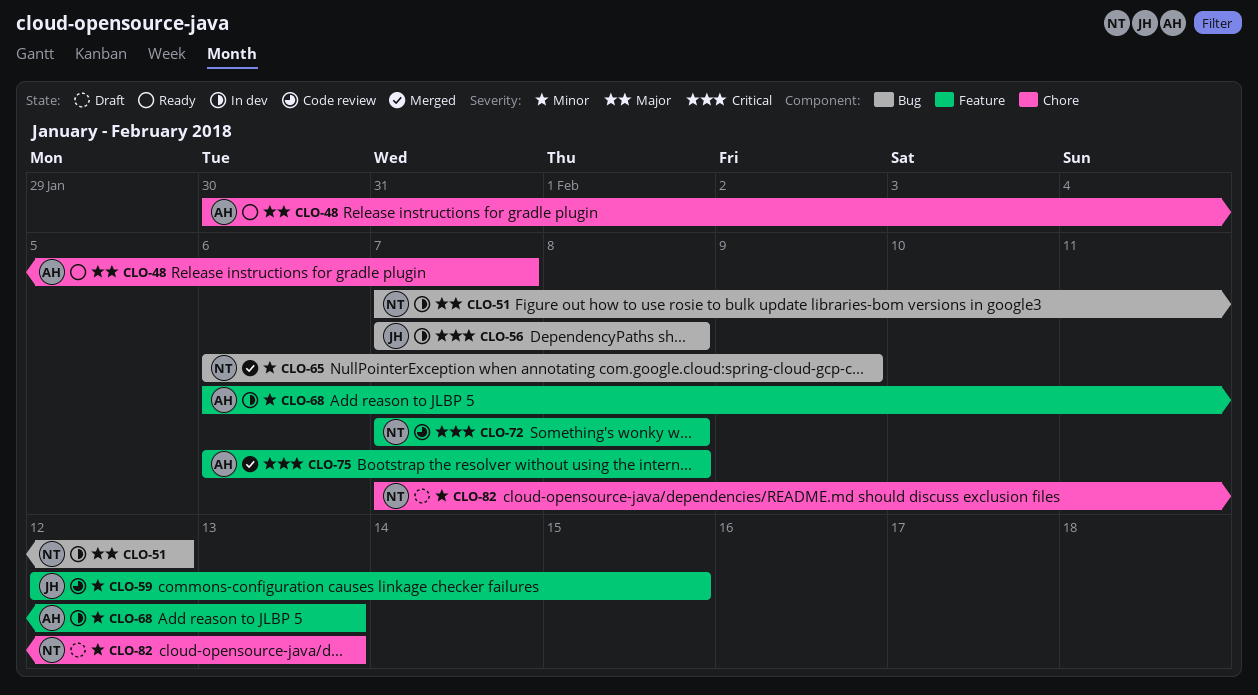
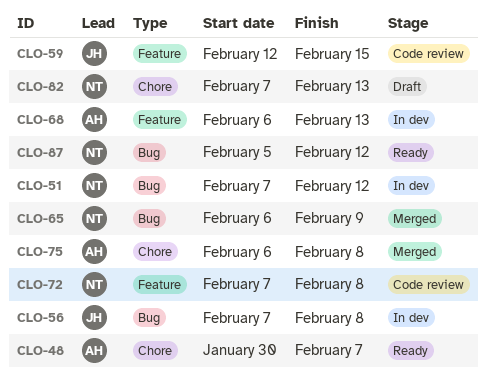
CLO-75, label: Feature -> Chore
CLO-87: none -> present

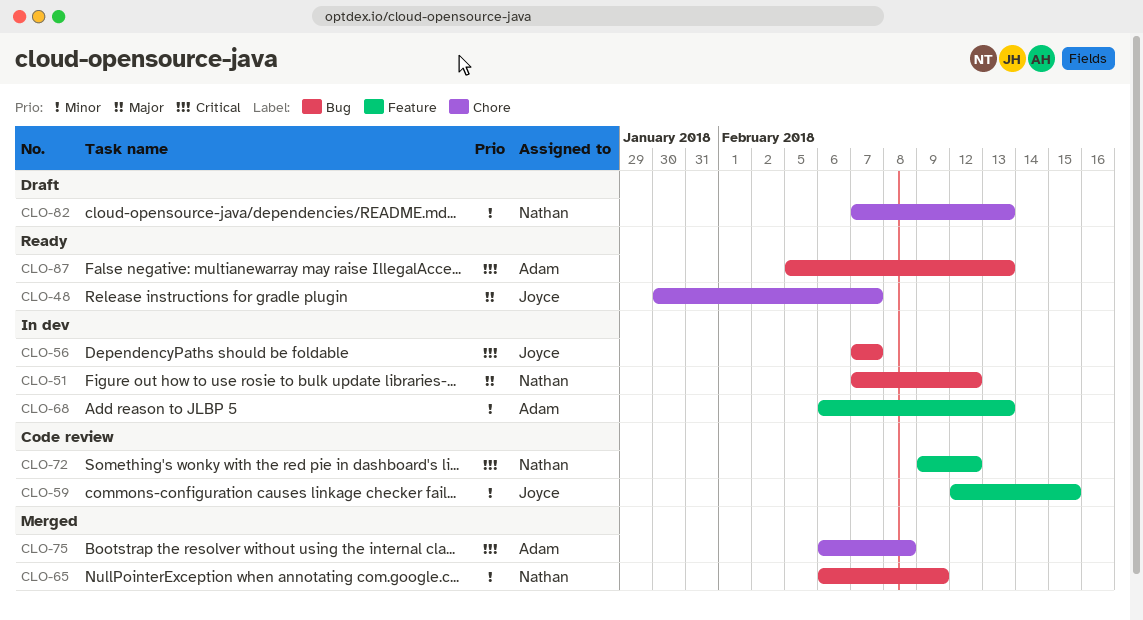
CLO-48, owner: Adam -> Joyce
CLO-56, due: Feb 8 -> Feb 7
CLO-72, start: Feb 7 -> Feb 9
CLO-72, due: Feb 8 -> Feb 12
CLO-87, owner: Nathan -> Adam
CLO-87, due: Feb 12 -> Feb 13

